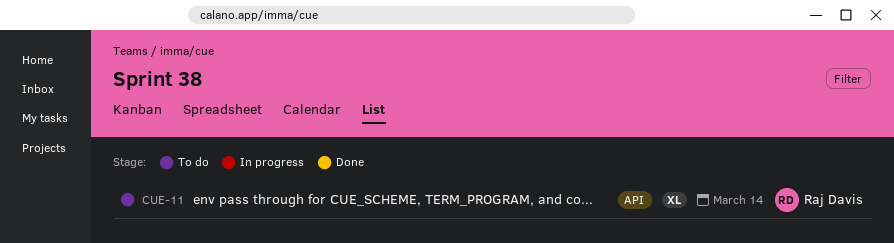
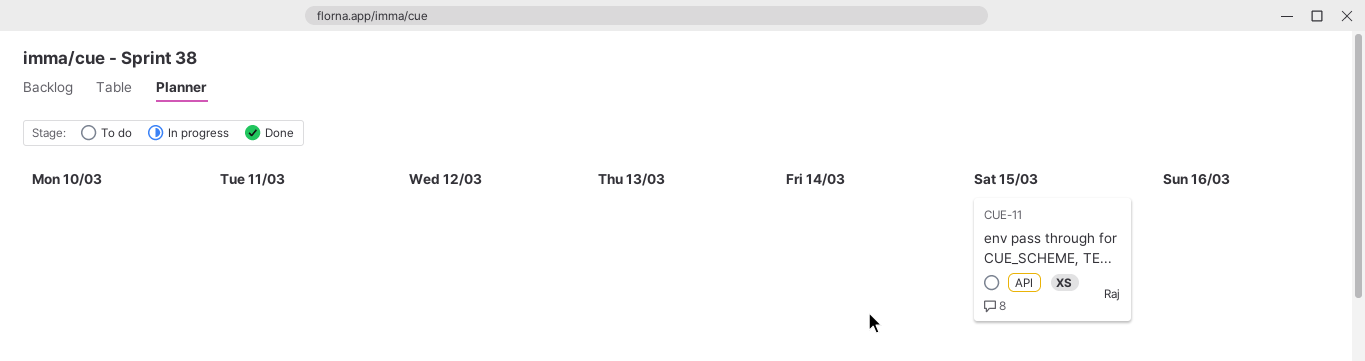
CUE-11, estimate: XL -> XS
CUE-11, due: Mar 14 -> Mar 15

